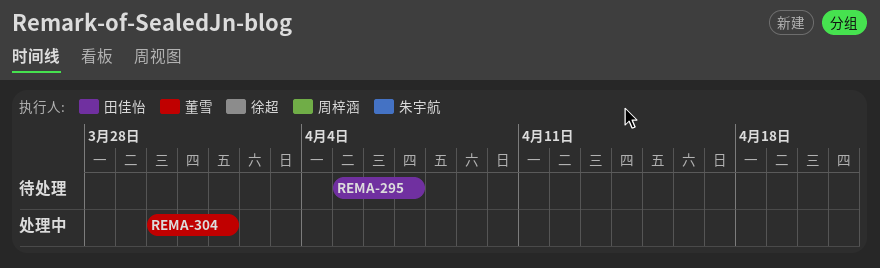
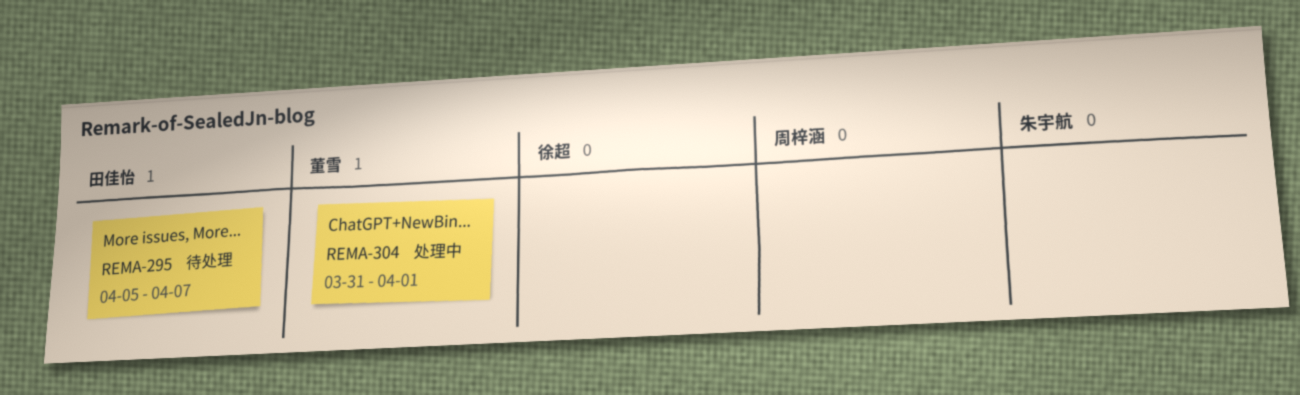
REMA-304, start: Mar 30 -> Mar 31

